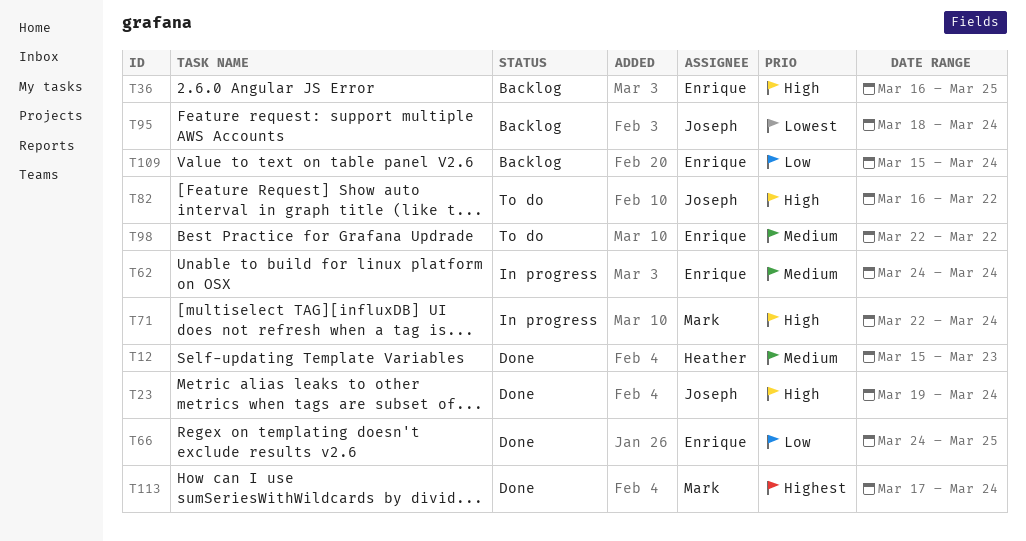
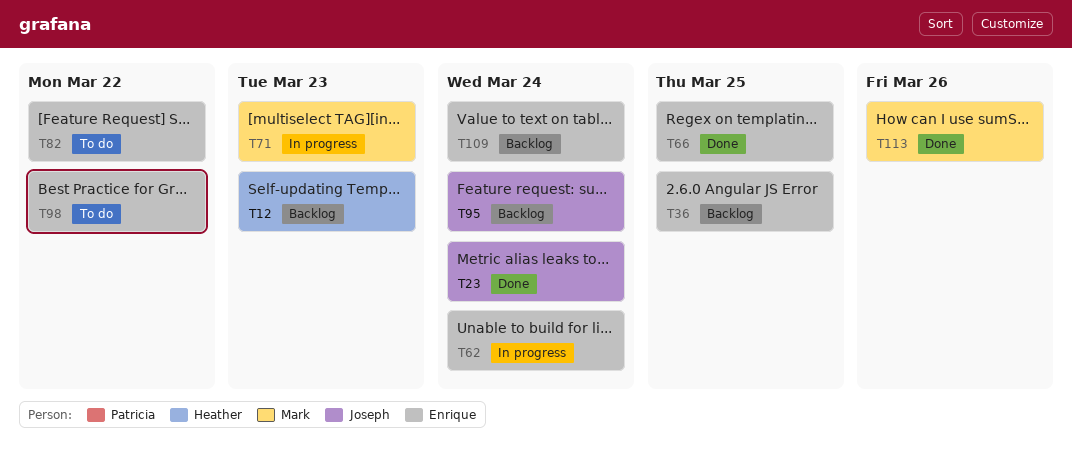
T12, status: Done -> Backlog
T71, due: Mar 24 -> Mar 23
T82, owner: Joseph -> Enrique
T113, due: Mar 24 -> Mar 26

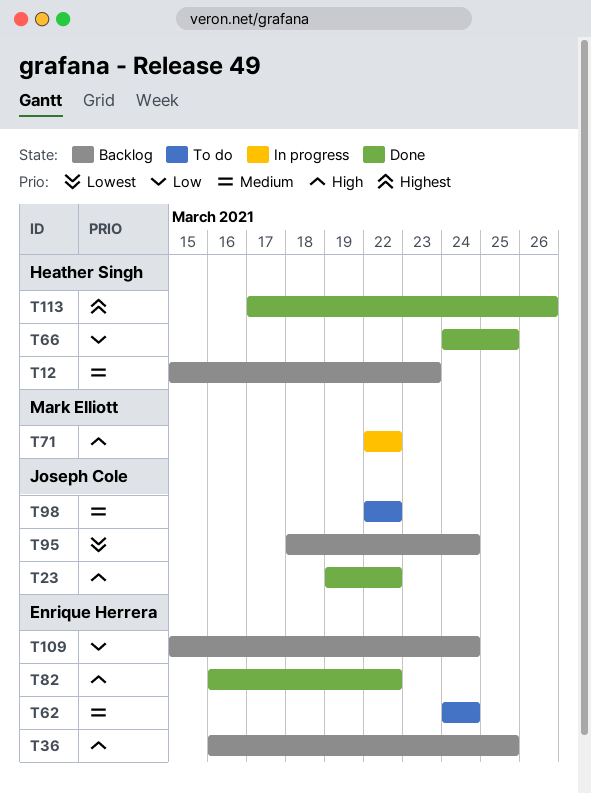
T23, due: Mar 24 -> Mar 22
T62, status: In progress -> To do
T66, owner: Enrique Herrera -> Heather Singh
T71, due: Mar 23 -> Mar 22
T82, status: To do -> Done
T98, owner: Enrique Herrera -> Joseph Cole
T113, owner: Mark Elliott -> Heather Singh

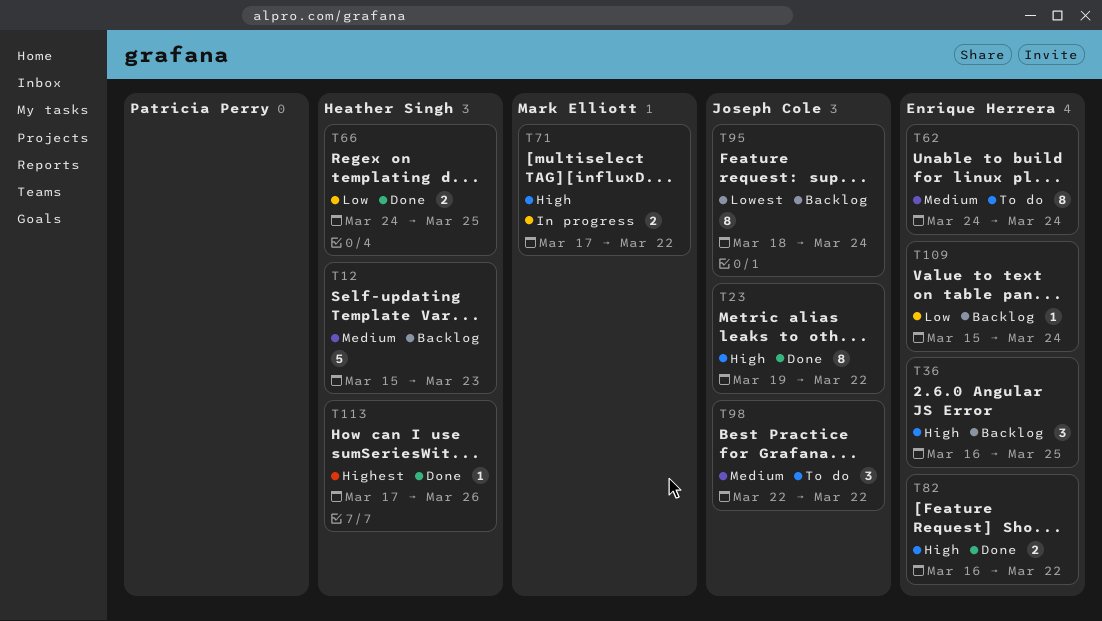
T71, start: Mar 22 -> Mar 17

